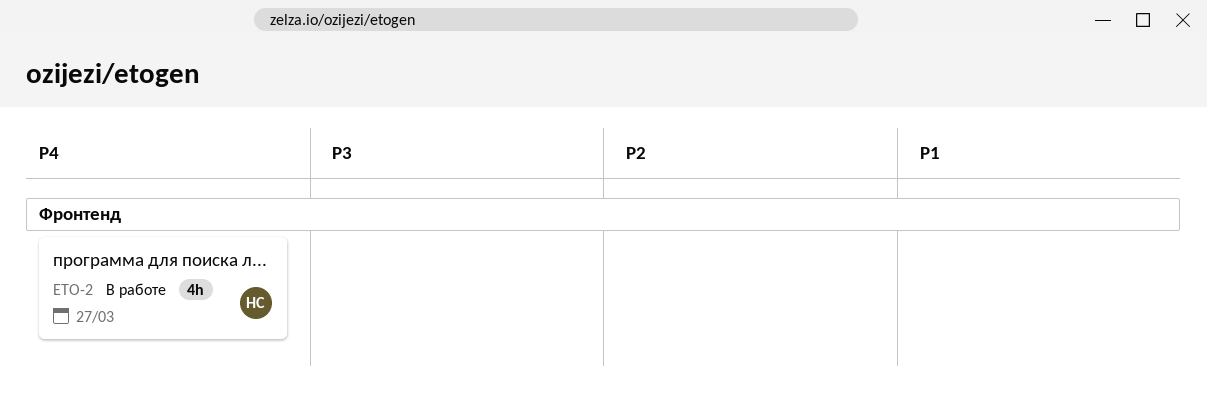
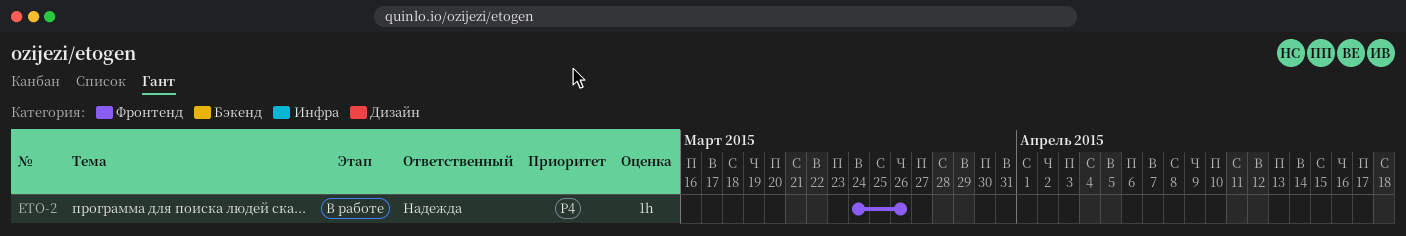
ETO-2, estimate: 4h -> 1h
ETO-2, due: Mar 27 -> Mar 26

